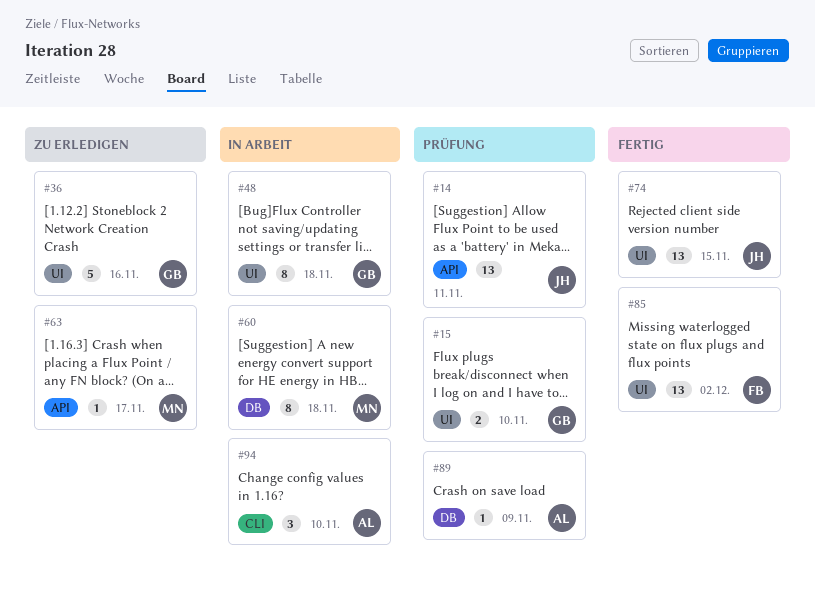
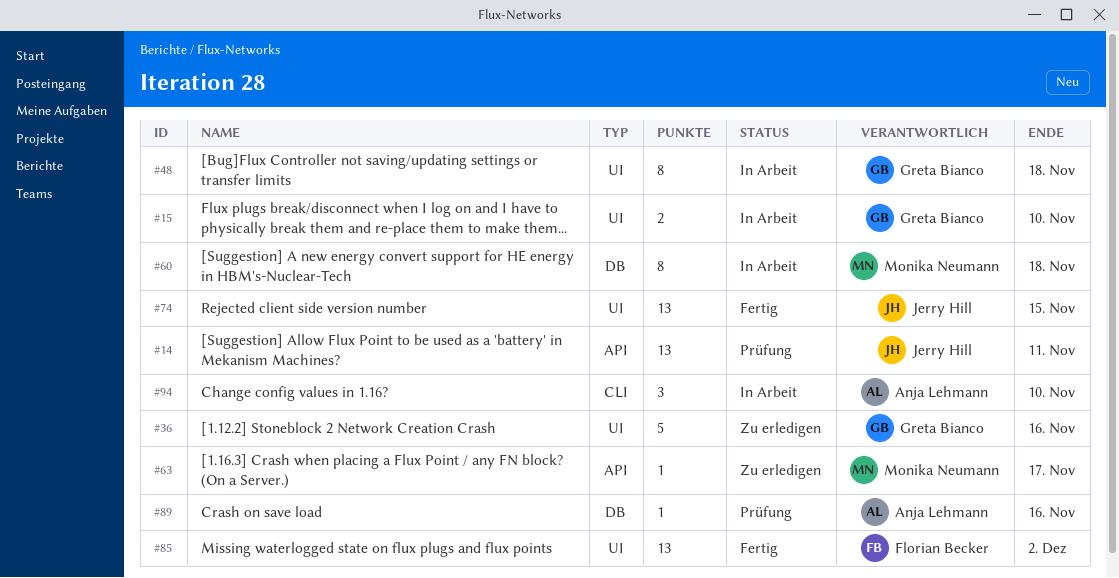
#15, status: Prüfung -> In Arbeit
#89, due: Nov 9 -> Nov 16

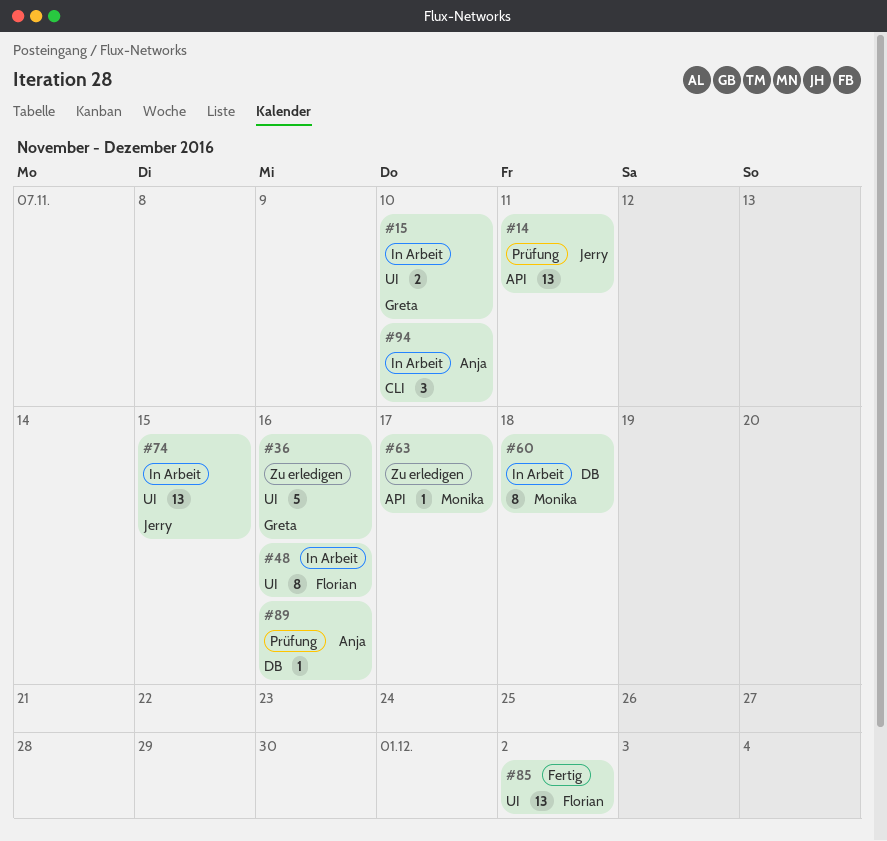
#48, owner: Greta Bianco -> Florian Becker
#48, due: Nov 18 -> Nov 16
#74, status: Fertig -> In Arbeit

